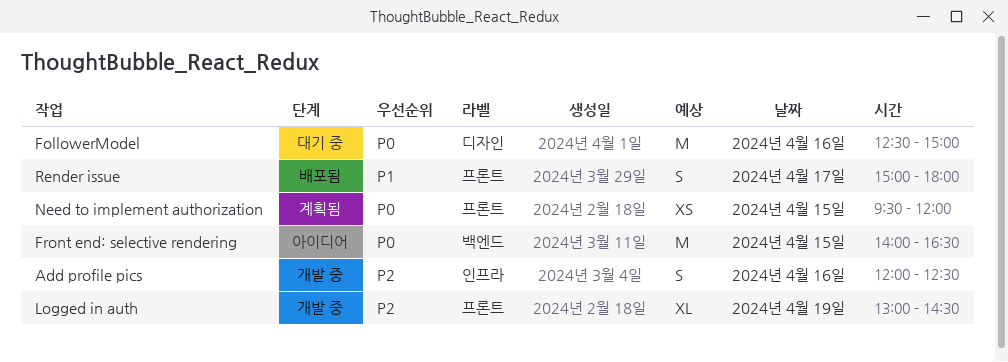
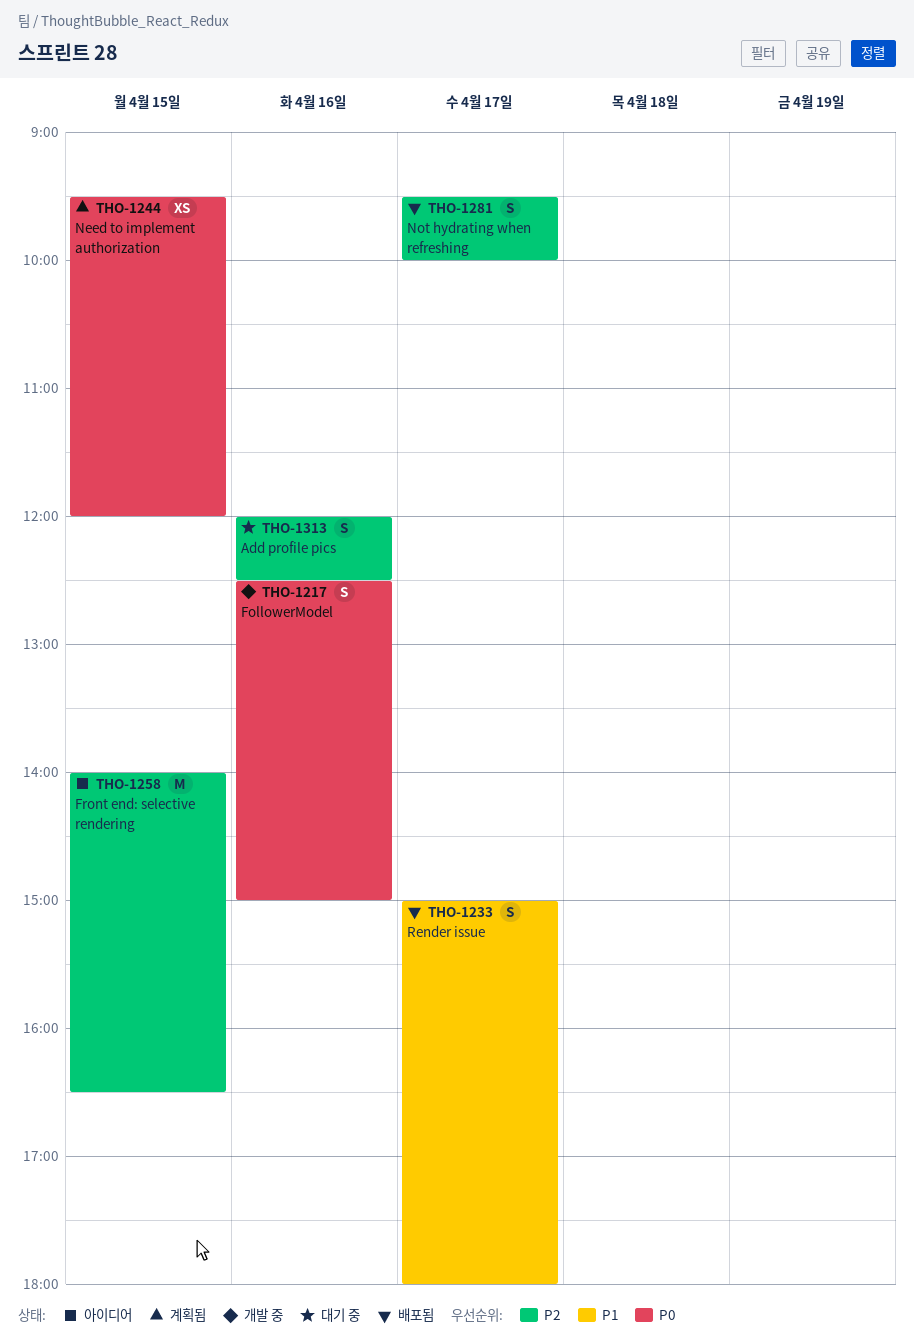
Add profile pics, status: 개발 중 -> 대기 중
FollowerModel, status: 대기 중 -> 개발 중
FollowerModel, estimate: M -> S
Front end: selective rendering, priority: P0 -> P2
Logged in auth: present -> none
Not hydrating when refreshing: none -> present

